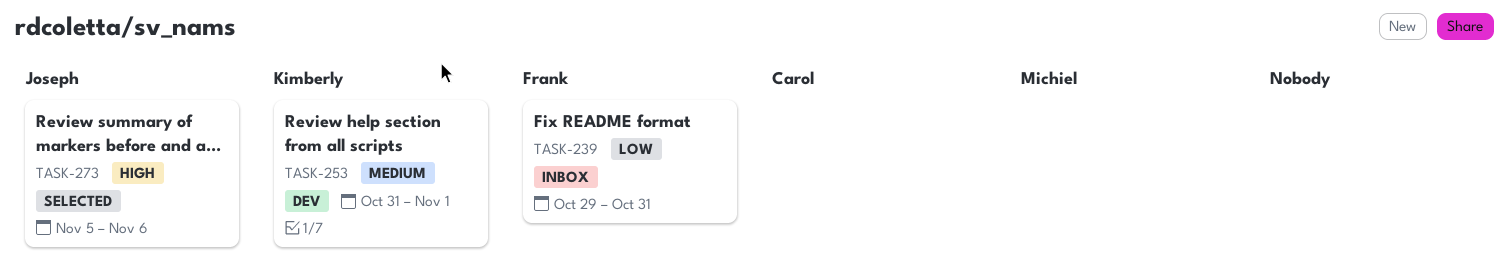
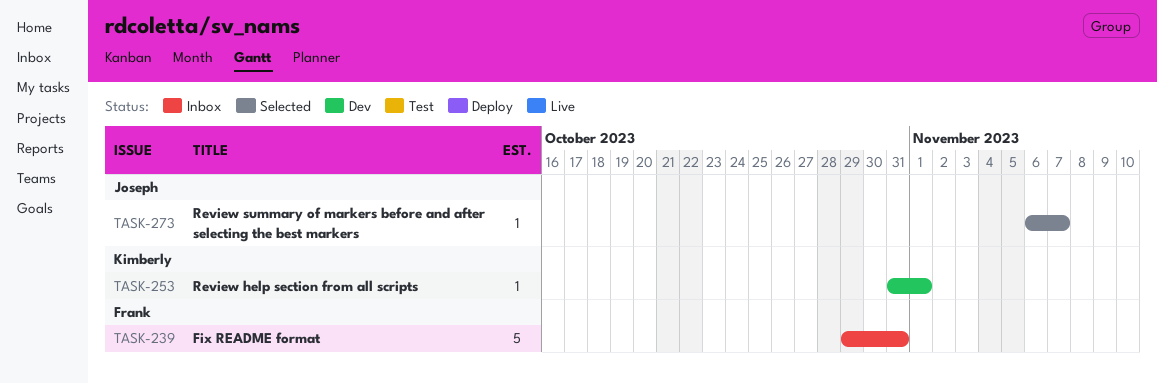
TASK-273, start: Nov 5 -> Nov 6
TASK-273, due: Nov 6 -> Nov 7

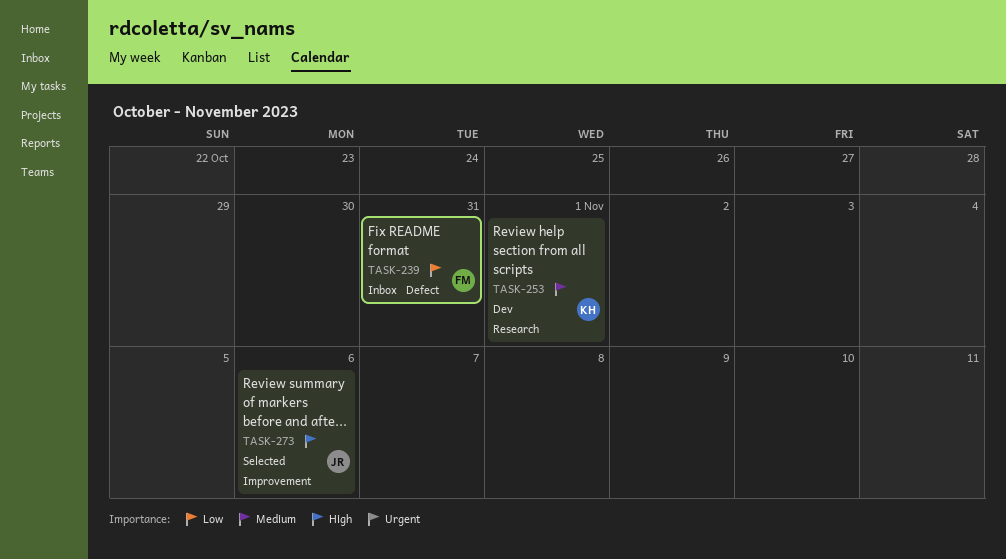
TASK-273, due: Nov 7 -> Nov 6

